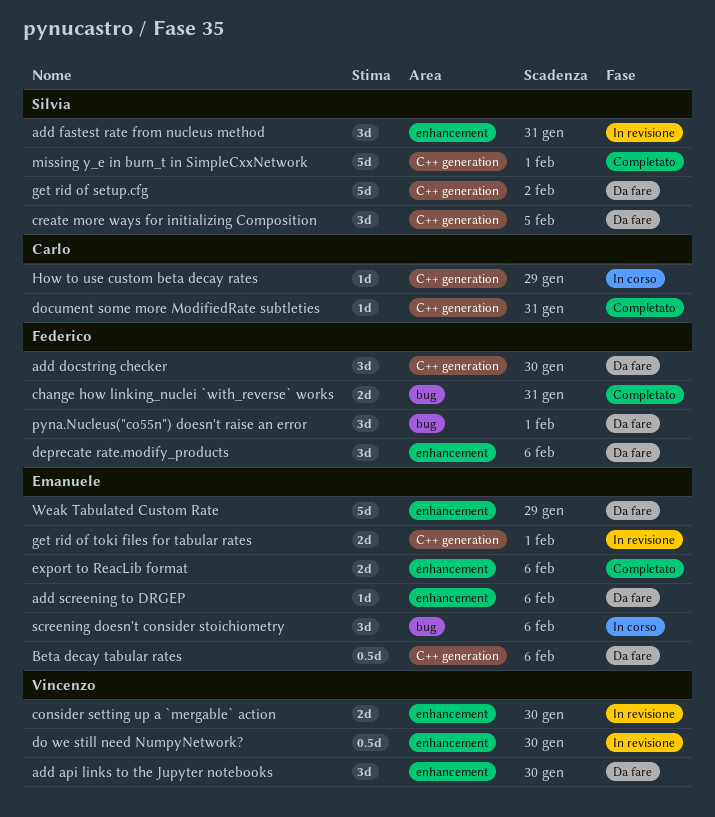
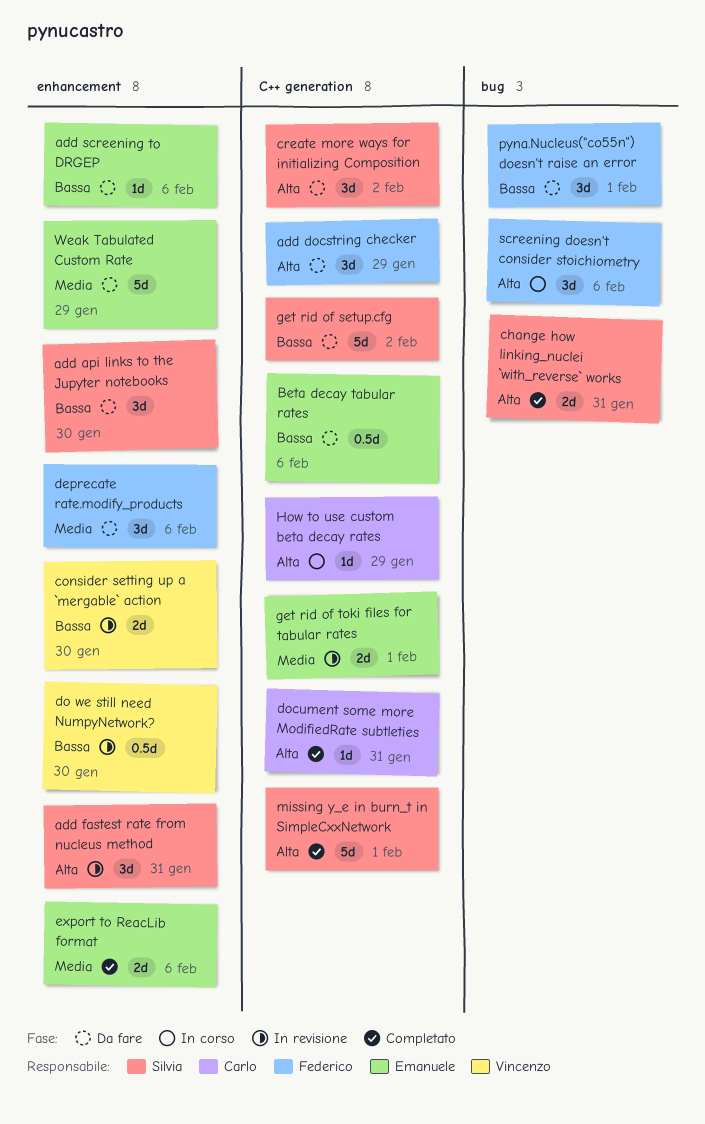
add api links to the Jupyter notebooks, owner: Vincenzo -> Silvia
add docstring checker, due: Jan 30 -> Jan 29
change how linking_nuclei `with_reverse` works, owner: Federico -> Silvia
create more ways for initializing Composition, due: Feb 5 -> Feb 2
screening doesn't consider stoichiometry, owner: Emanuele -> Federico

